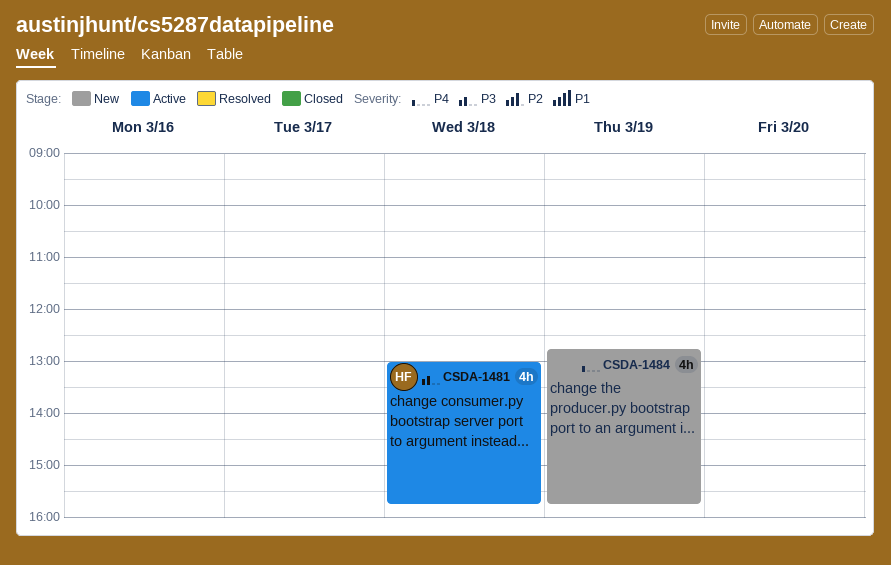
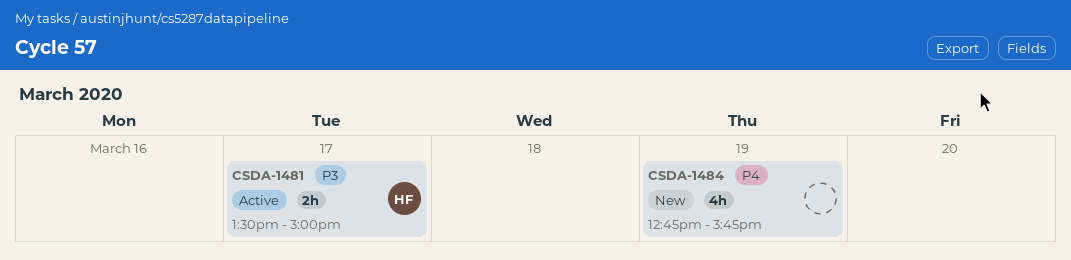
CSDA-1481, estimate: 4h -> 2h
CSDA-1481, day: Mar 18 -> Mar 17
CSDA-1481, begins: 13:00 -> 13:30
CSDA-1481, ends: 15:45 -> 15:00

